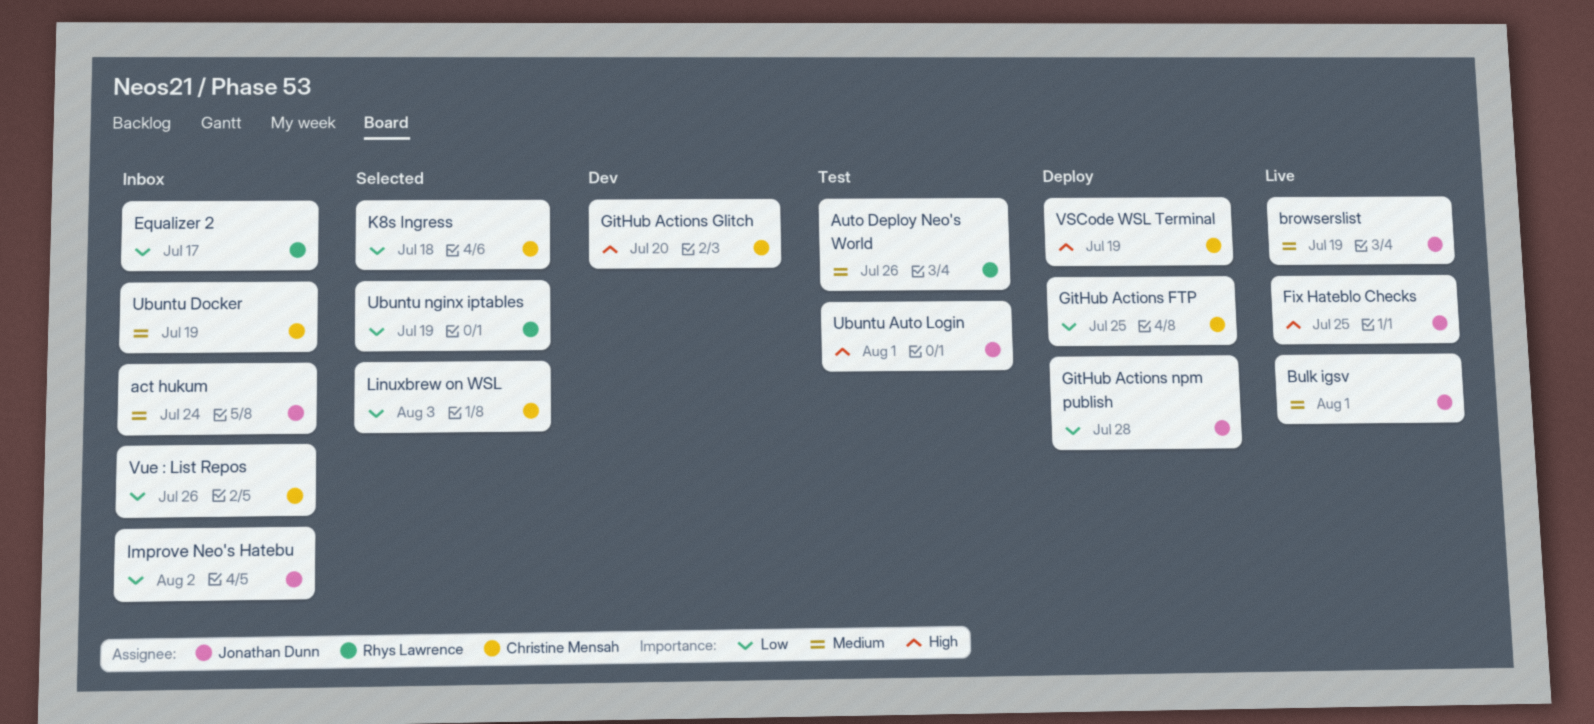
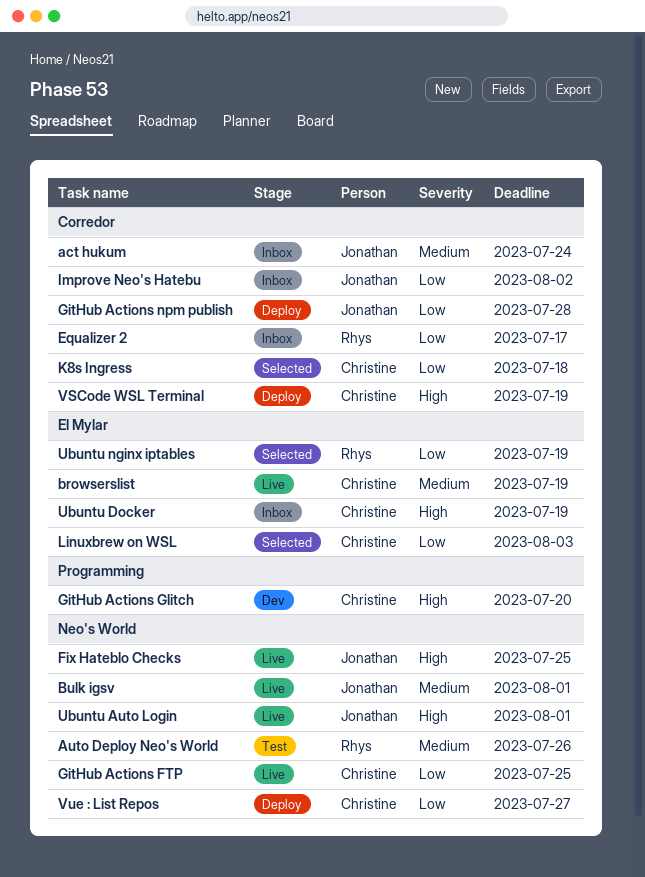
browserslist, owner: Jonathan Dunn -> Christine Mensah
GitHub Actions FTP, status: Deploy -> Live
Ubuntu Auto Login, status: Test -> Live
Ubuntu Docker, priority: Medium -> High
Vue : List Repos, status: Inbox -> Deploy
Vue : List Repos, due: Jul 26 -> Jul 27

